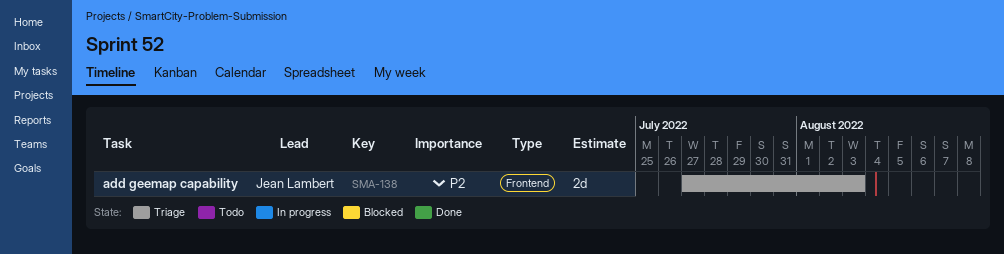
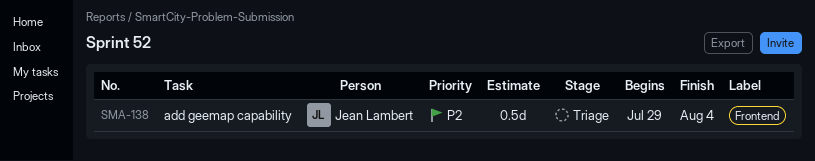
SMA-138, estimate: 2d -> 0.5d
SMA-138, start: Jul 27 -> Jul 29
SMA-138, due: Aug 3 -> Aug 4

